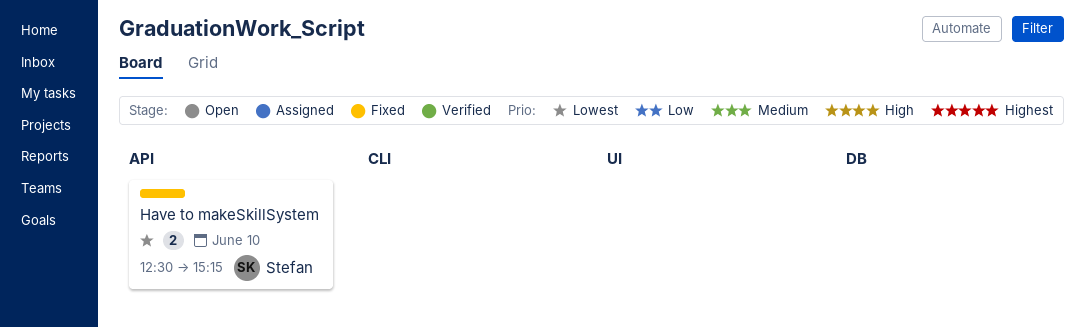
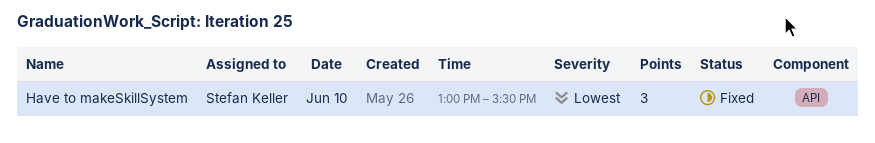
Have to makeSkillSystem, estimate: 2 -> 3
Have to makeSkillSystem, begins: 12:30 -> 13:00
Have to makeSkillSystem, ends: 15:15 -> 15:30

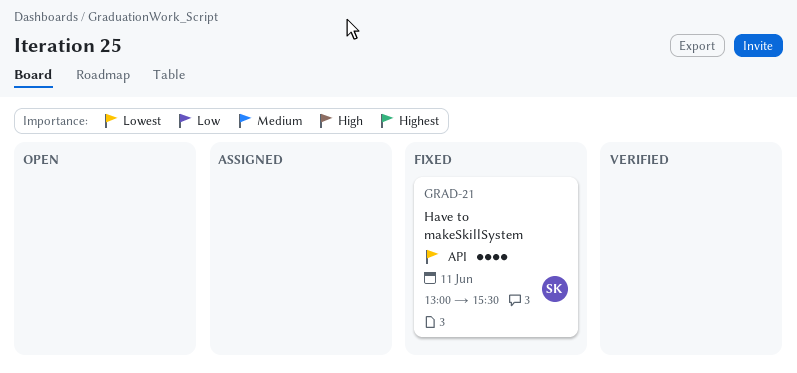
Have to makeSkillSystem, estimate: 3 -> 4
Have to makeSkillSystem, day: Jun 10 -> Jun 11

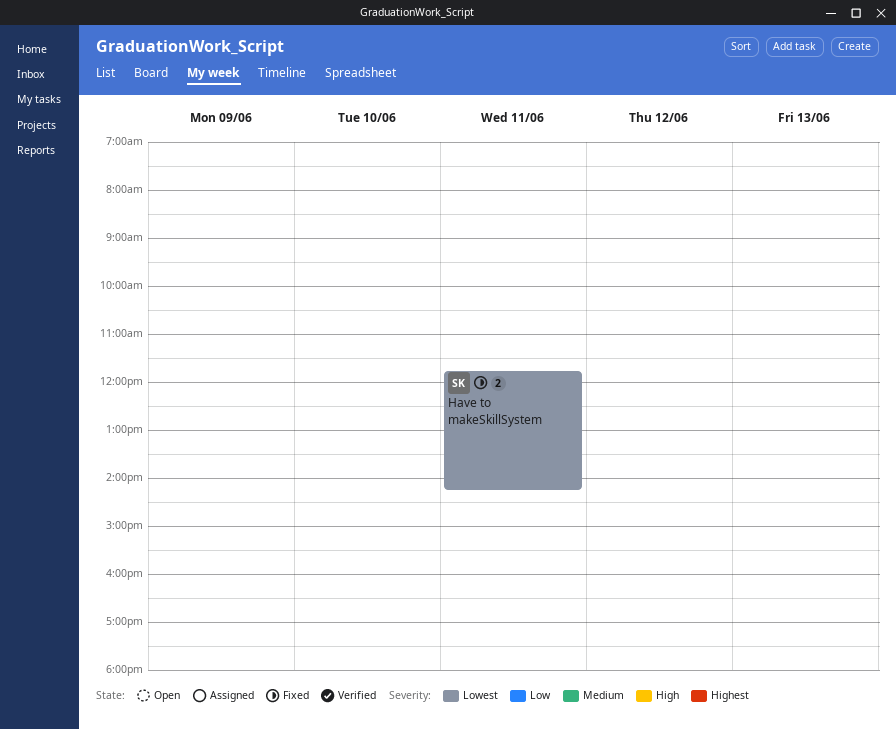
Have to makeSkillSystem, estimate: 4 -> 2
Have to makeSkillSystem, begins: 13:00 -> 11:45
Have to makeSkillSystem, ends: 15:30 -> 14:15

